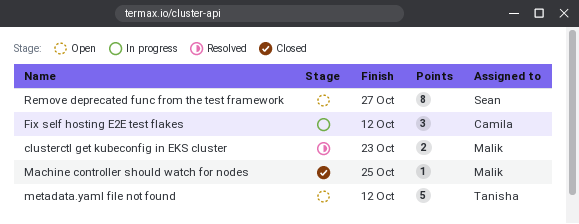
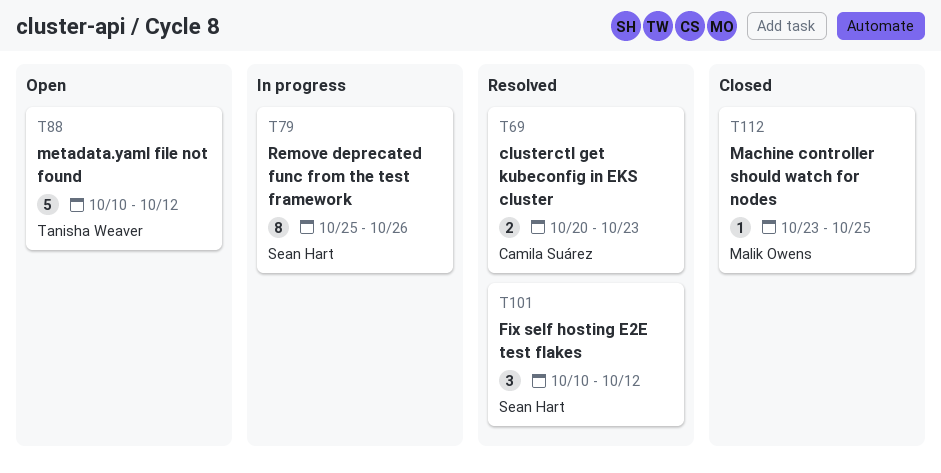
clusterctl get kubeconfig in EKS cluster, owner: Malik Owens -> Camila Suárez
Fix self hosting E2E test flakes, status: In progress -> Resolved
Fix self hosting E2E test flakes, owner: Camila Suárez -> Sean Hart
Remove deprecated func from the test framework, status: Open -> In progress
Remove deprecated func from the test framework, due: Oct 27 -> Oct 26

